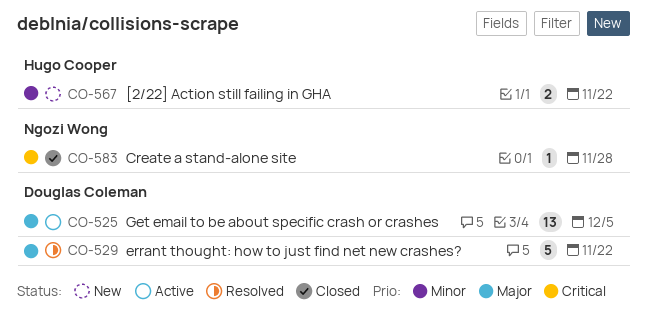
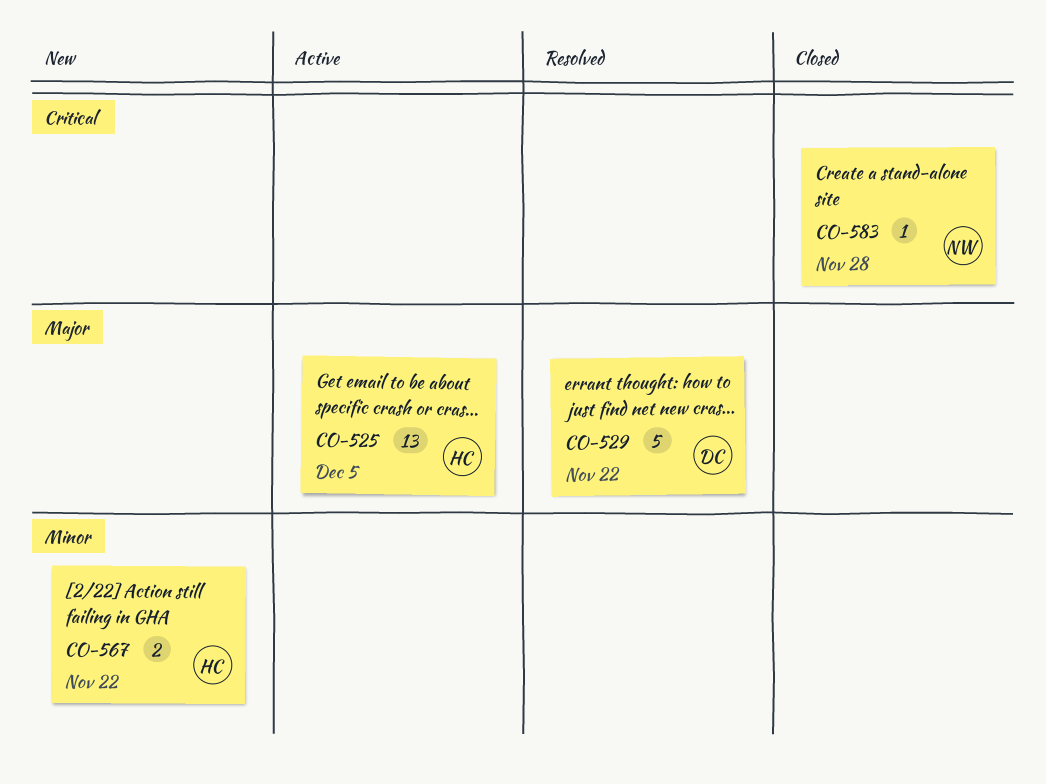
CO-525, owner: Douglas Coleman -> Hugo Cooper

